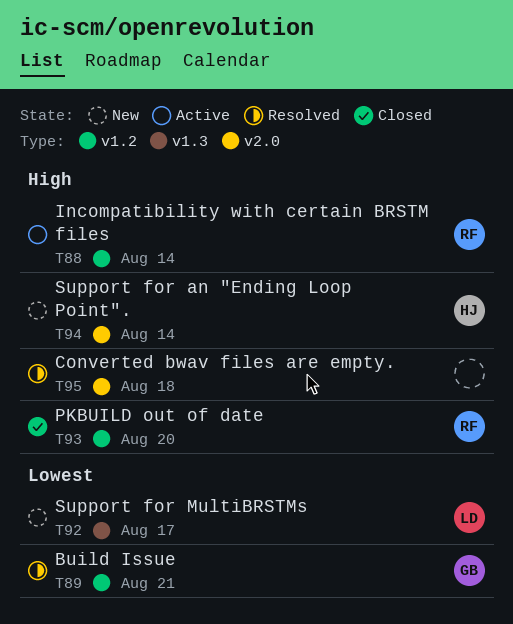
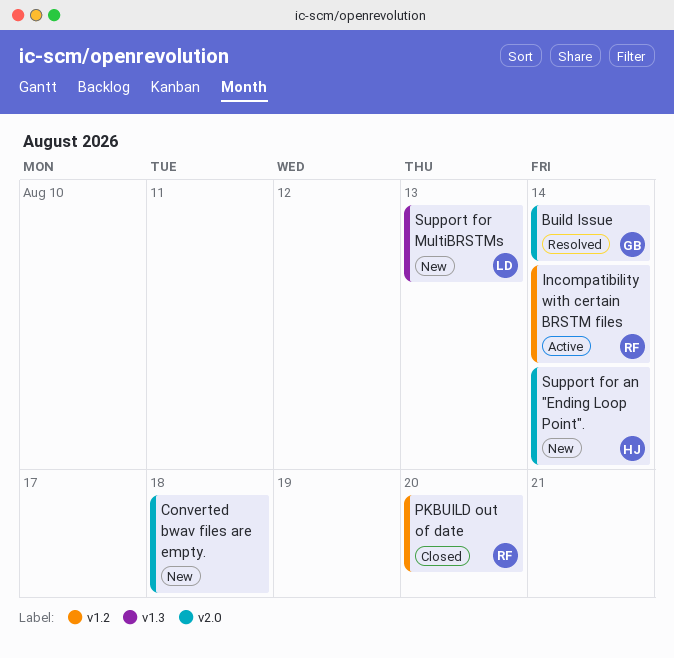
Build Issue, label: v1.2 -> v2.0
Build Issue, due: Aug 21 -> Aug 14
Converted bwav files are empty., status: Resolved -> New
Support for MultiBRSTMs, due: Aug 17 -> Aug 13

